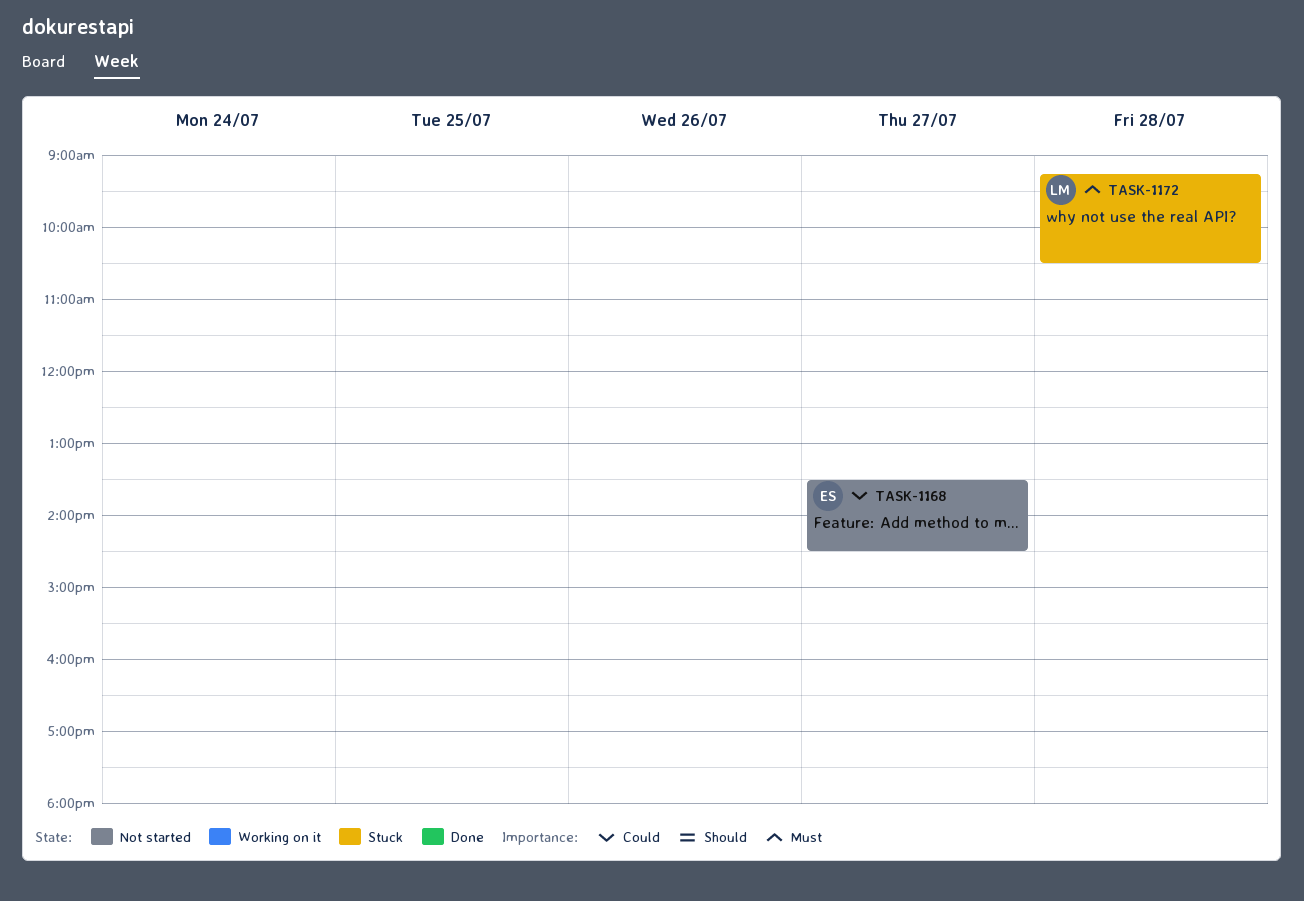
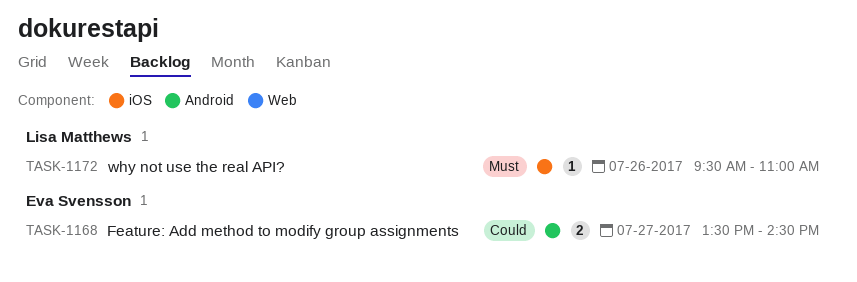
TASK-1172, day: Jul 28 -> Jul 26
TASK-1172, begins: 09:15 -> 09:30
TASK-1172, ends: 10:30 -> 11:00

